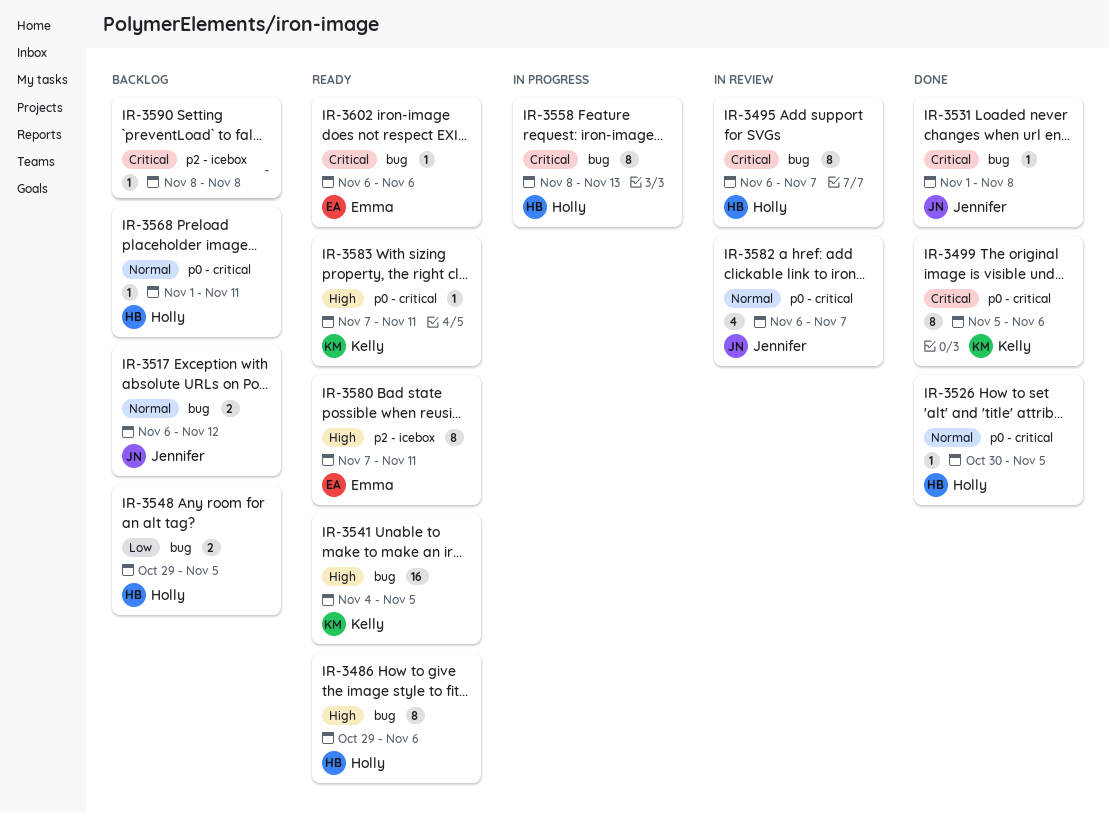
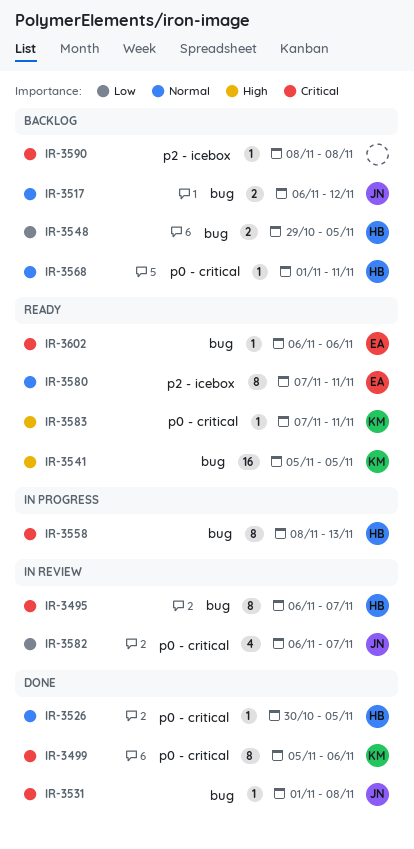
IR-3486: present -> none
IR-3541, start: Nov 4 -> Nov 5
IR-3580, priority: High -> Normal
IR-3582, priority: Normal -> Low

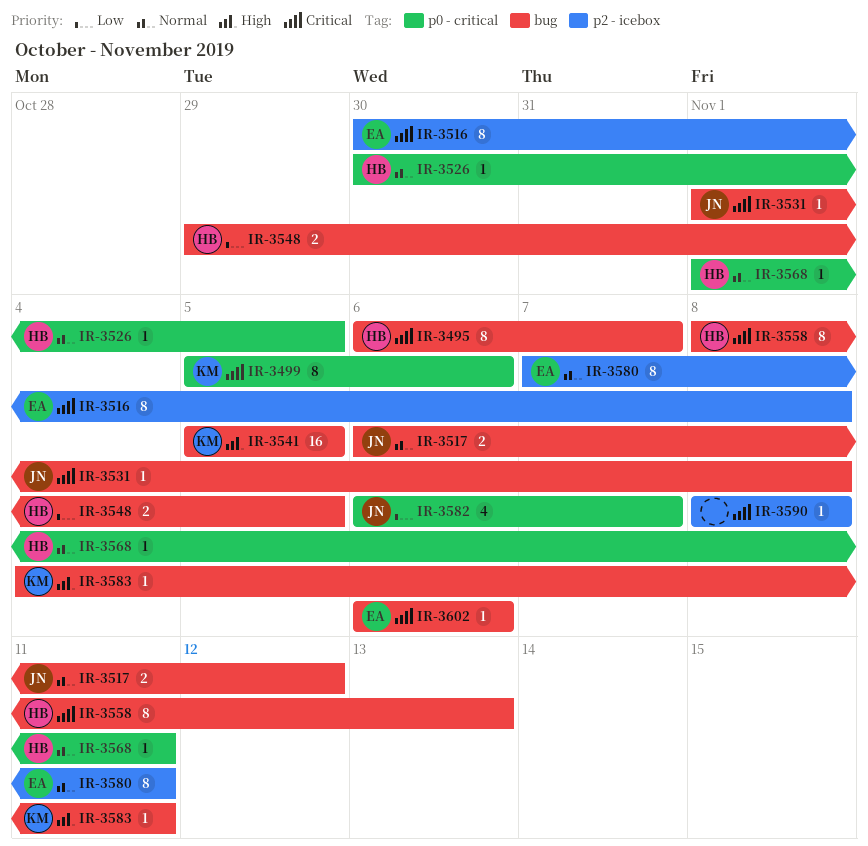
IR-3516: none -> present
IR-3583, label: p0 - critical -> bug
IR-3583, start: Nov 7 -> Nov 4

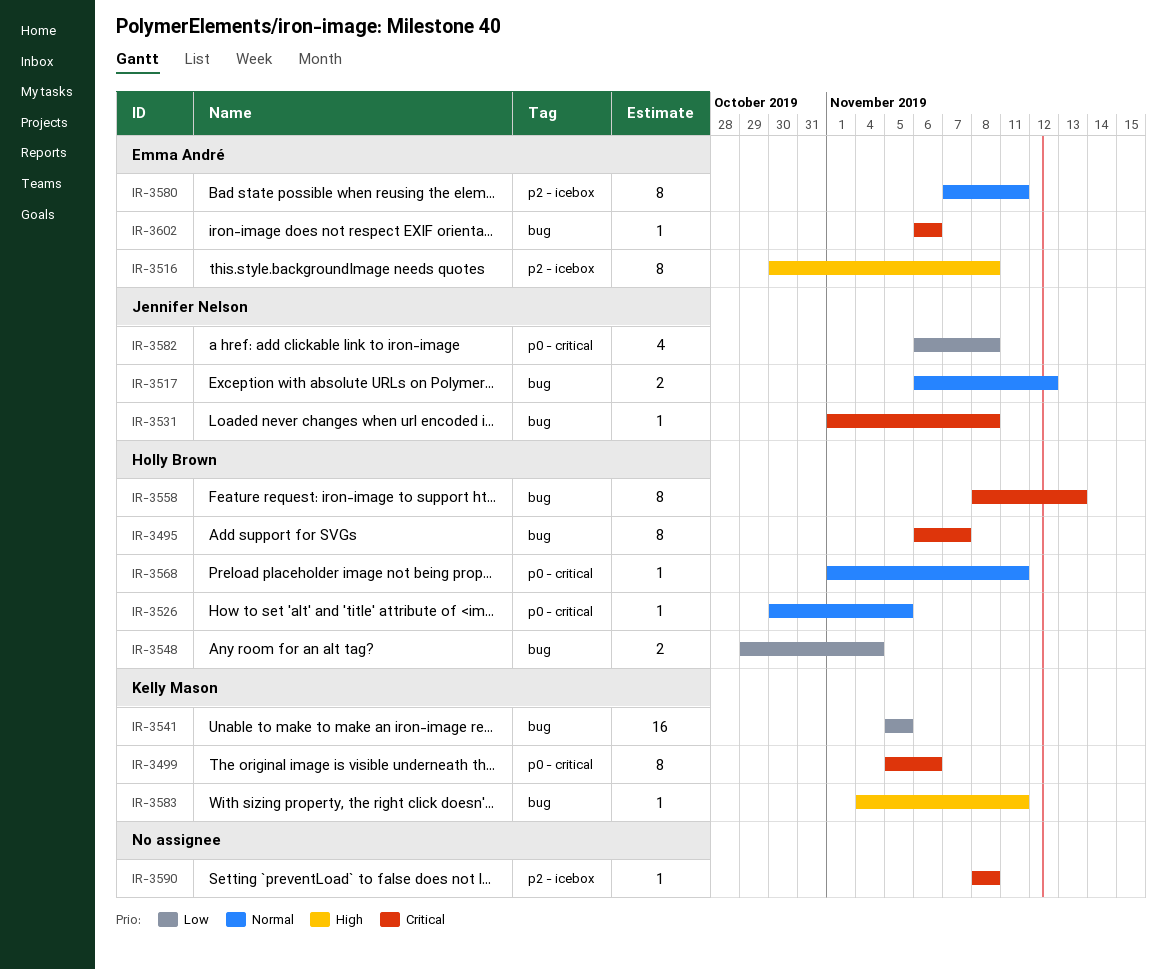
IR-3516, priority: Critical -> High
IR-3541, priority: High -> Low
IR-3548, due: Nov 5 -> Nov 4
IR-3582, due: Nov 7 -> Nov 8

